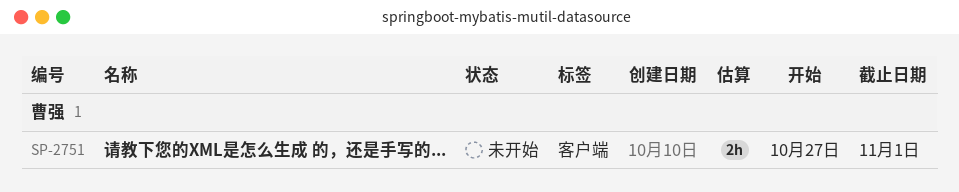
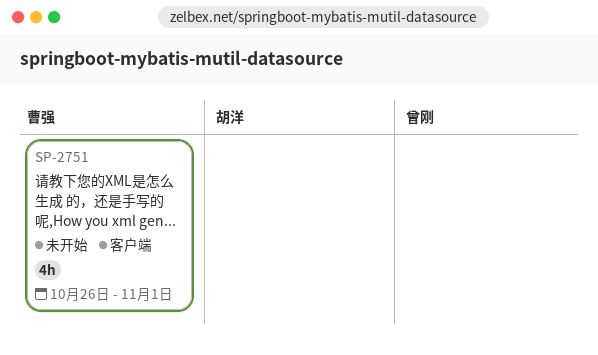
SP-2751, estimate: 2h -> 4h
SP-2751, start: Oct 27 -> Oct 26

